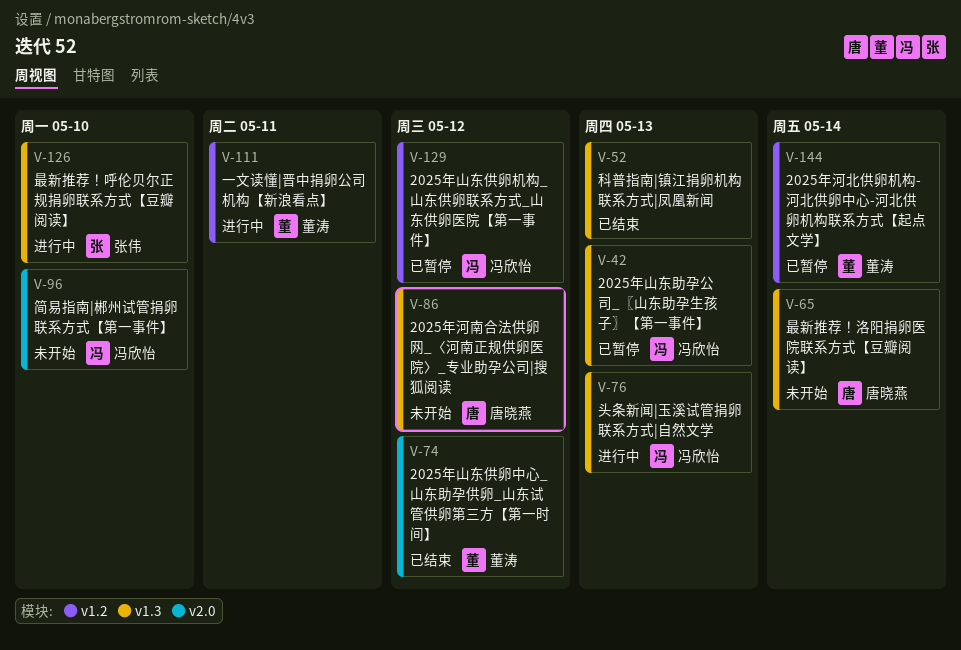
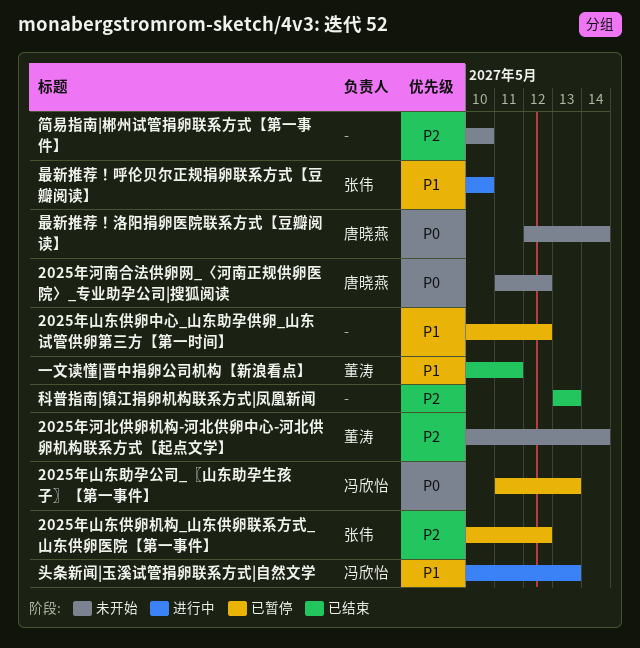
2025年山东供卵中心_山东助孕供卵_山东试管供卵第三方【第一时间】, status: 已结束 -> 已暂停
2025年山东供卵中心_山东助孕供卵_山东试管供卵第三方【第一时间】, owner: 董涛 -> none
2025年山东供卵机构_山东供卵联系方式_山东供卵医院【第一事件】, owner: 冯欣怡 -> 张伟
2025年河北供卵机构-河北供卵中心-河北供卵机构联系方式【起点文学】, status: 已暂停 -> 未开始
一文读懂|晋中捐卵公司机构【新浪看点】, status: 进行中 -> 已结束
简易指南|郴州试管捐卵联系方式【第一事件】, owner: 冯欣怡 -> none

